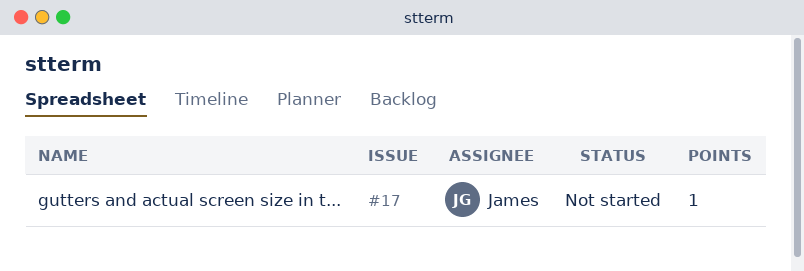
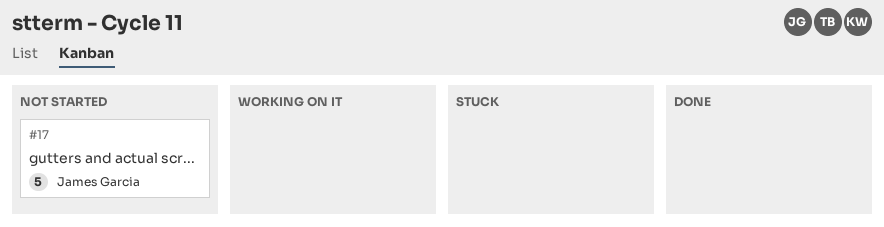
#17, estimate: 1 -> 5

